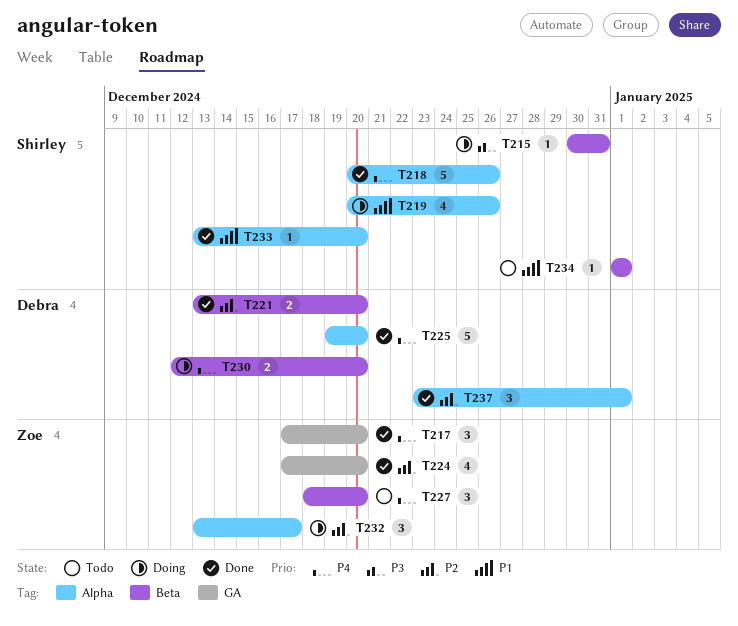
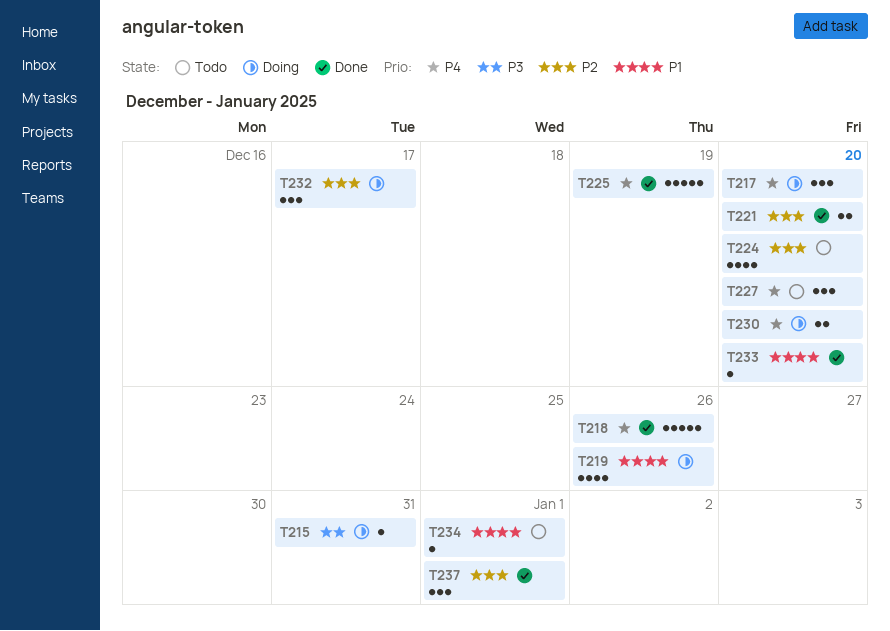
T217, status: Done -> Doing
T224, status: Done -> Todo
T225, due: Dec 20 -> Dec 19

